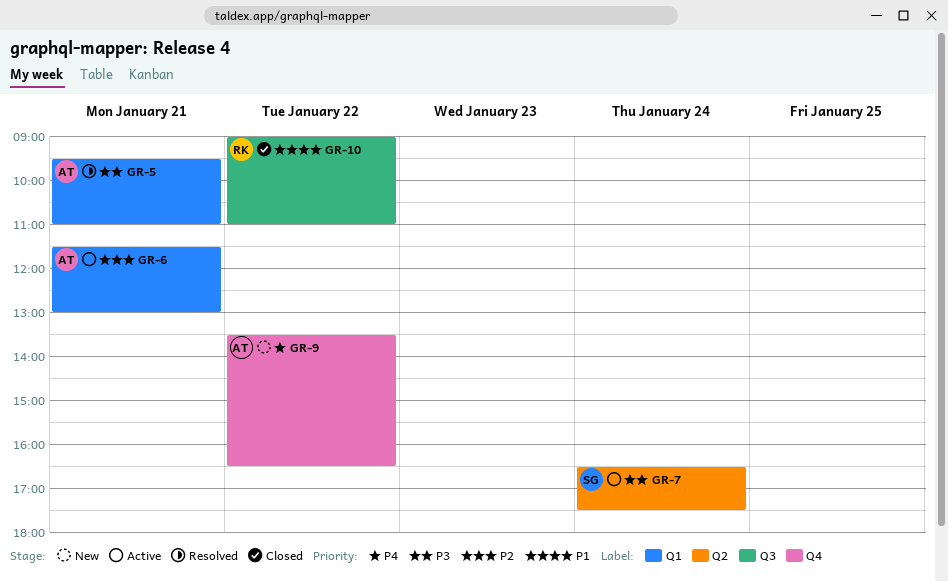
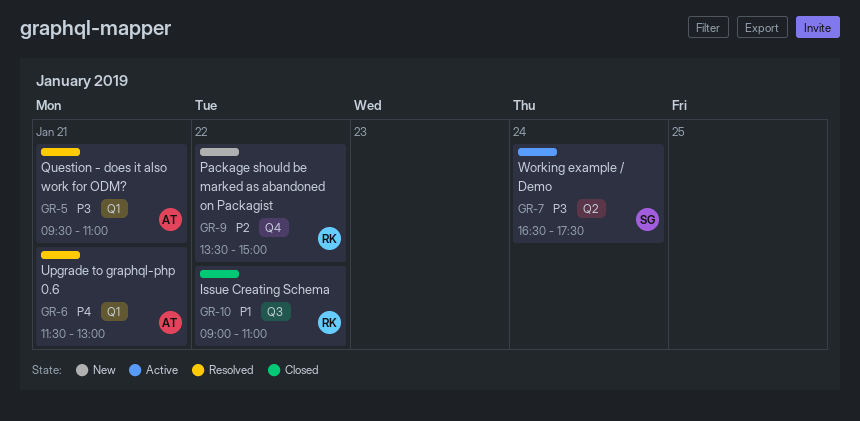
GR-6, status: Active -> Resolved
GR-6, priority: P2 -> P4
GR-9, owner: AT -> RK
GR-9, priority: P4 -> P2
GR-9, ends: 16:30 -> 15:00

